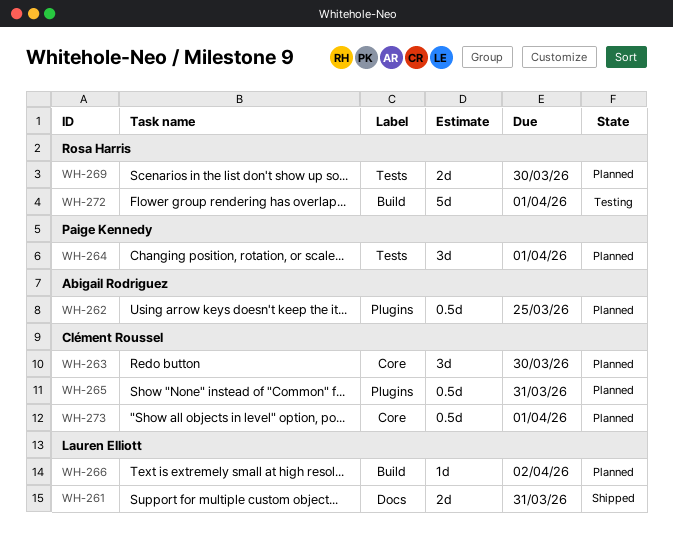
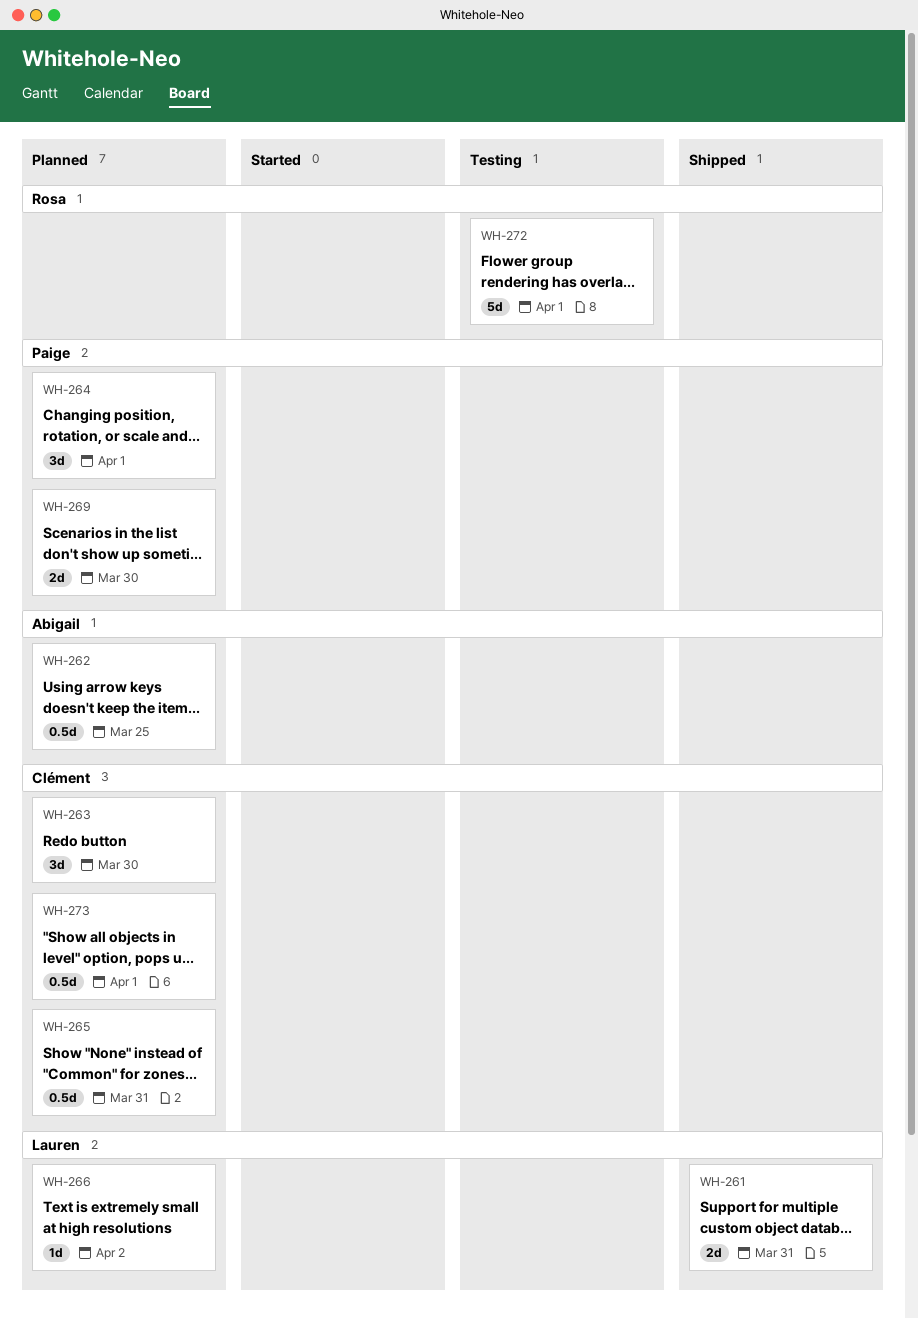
WH-269, owner: Rosa Harris -> Paige Kennedy

